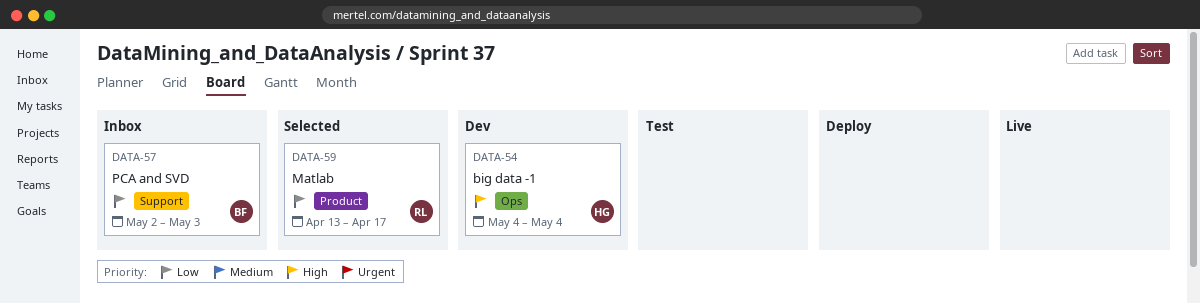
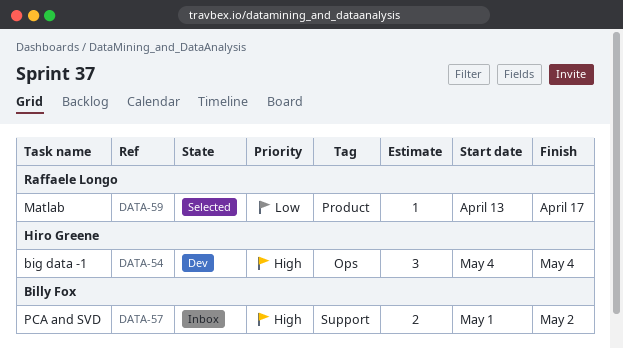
DATA-57, priority: Low -> High
DATA-57, start: May 2 -> May 1
DATA-57, due: May 3 -> May 2

